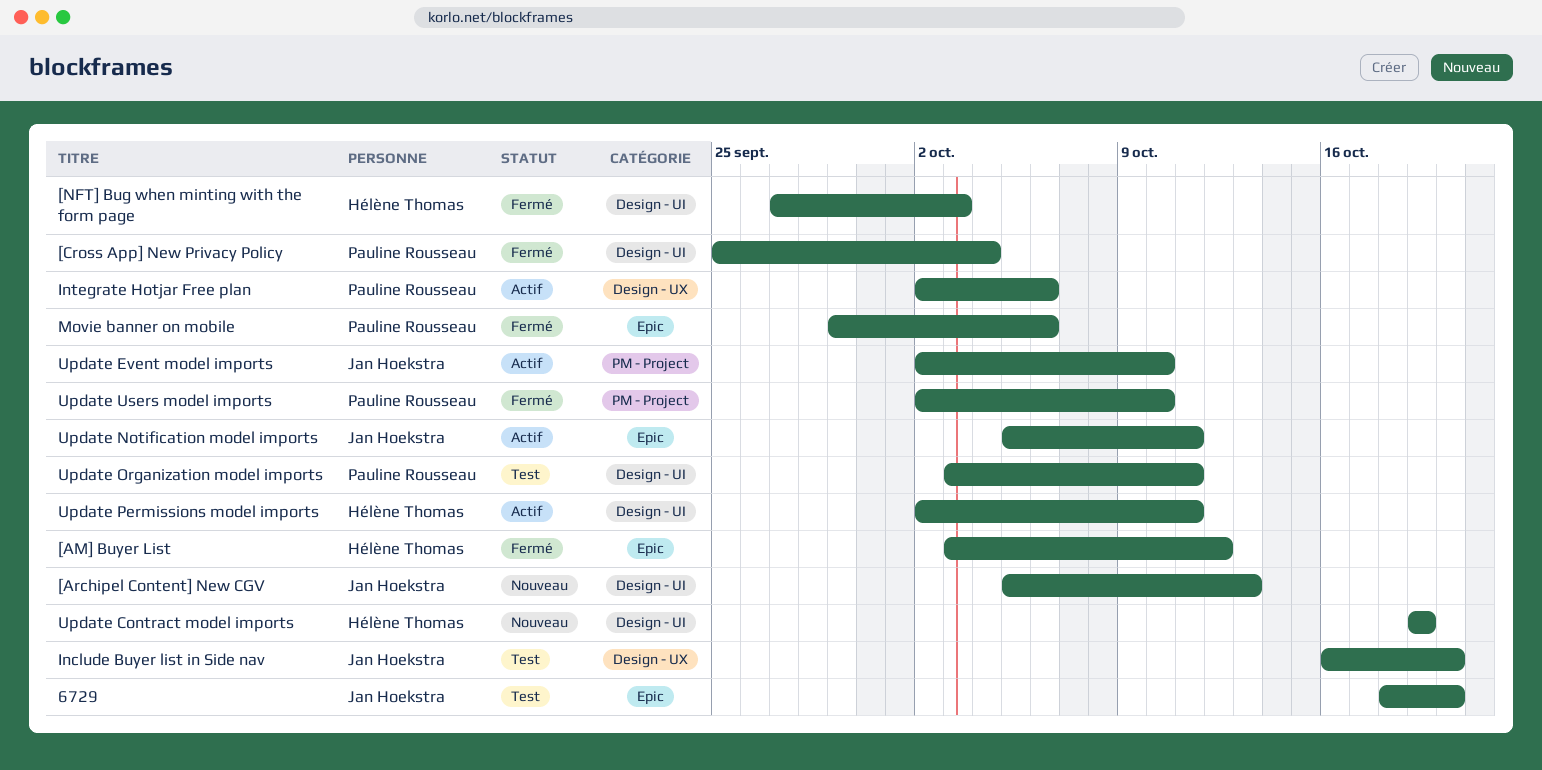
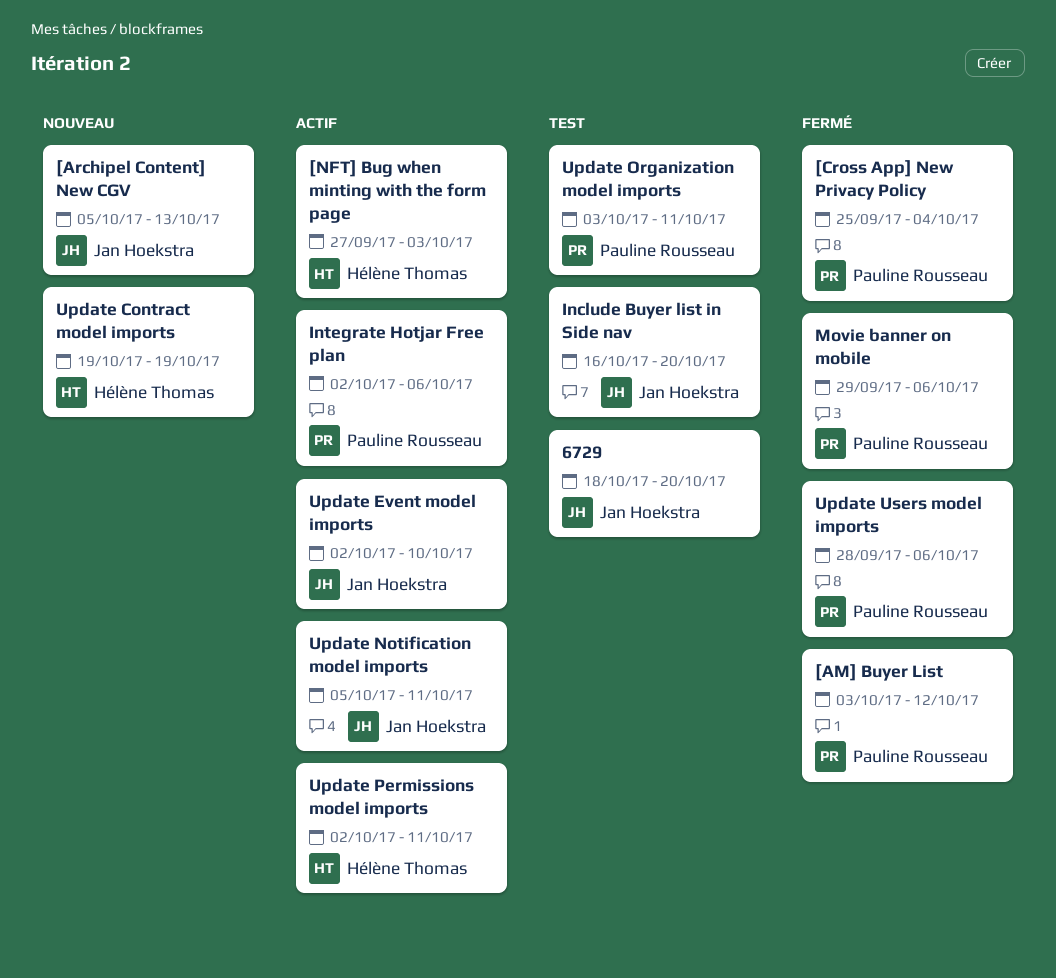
[AM] Buyer List, owner: Hélène Thomas -> Pauline Rousseau
[NFT] Bug when minting with the form page, status: Fermé -> Actif
Update Users model imports, start: Oct 2 -> Sep 28
Update Users model imports, due: Oct 10 -> Oct 6

